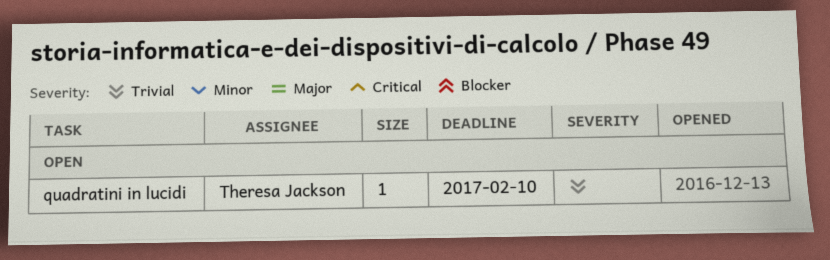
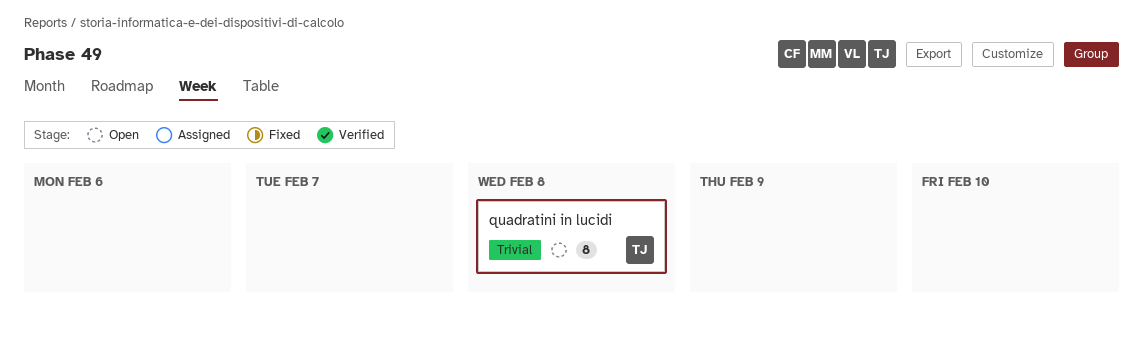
quadratini in lucidi, estimate: 1 -> 8
quadratini in lucidi, due: Feb 10 -> Feb 8

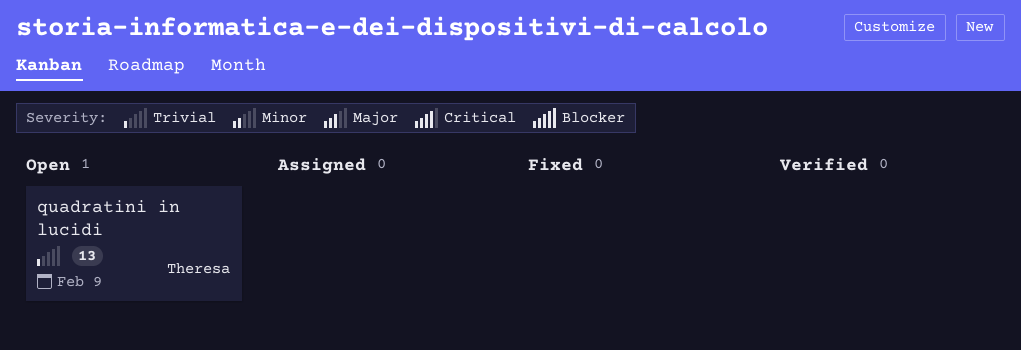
quadratini in lucidi, estimate: 8 -> 13
quadratini in lucidi, due: Feb 8 -> Feb 9

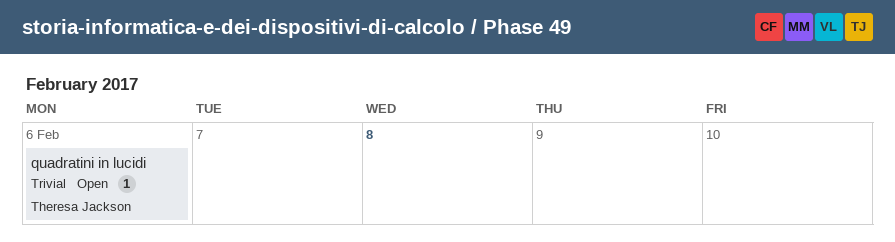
quadratini in lucidi, estimate: 13 -> 1
quadratini in lucidi, due: Feb 9 -> Feb 6

